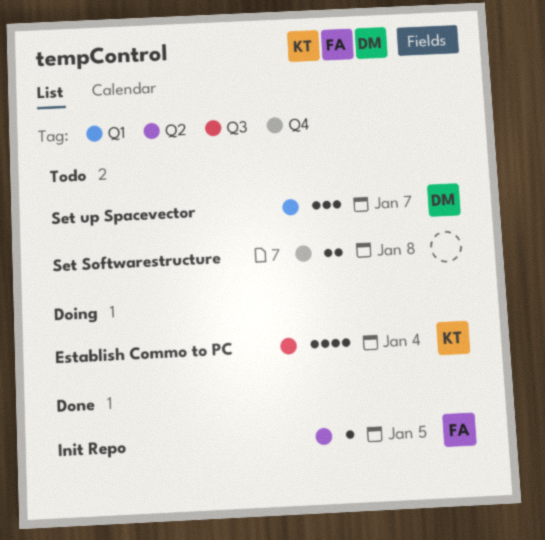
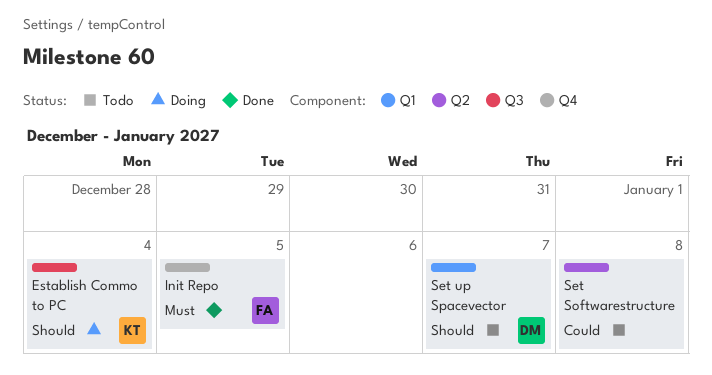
Init Repo, label: Q2 -> Q4
Set Softwarestructure, label: Q4 -> Q2

